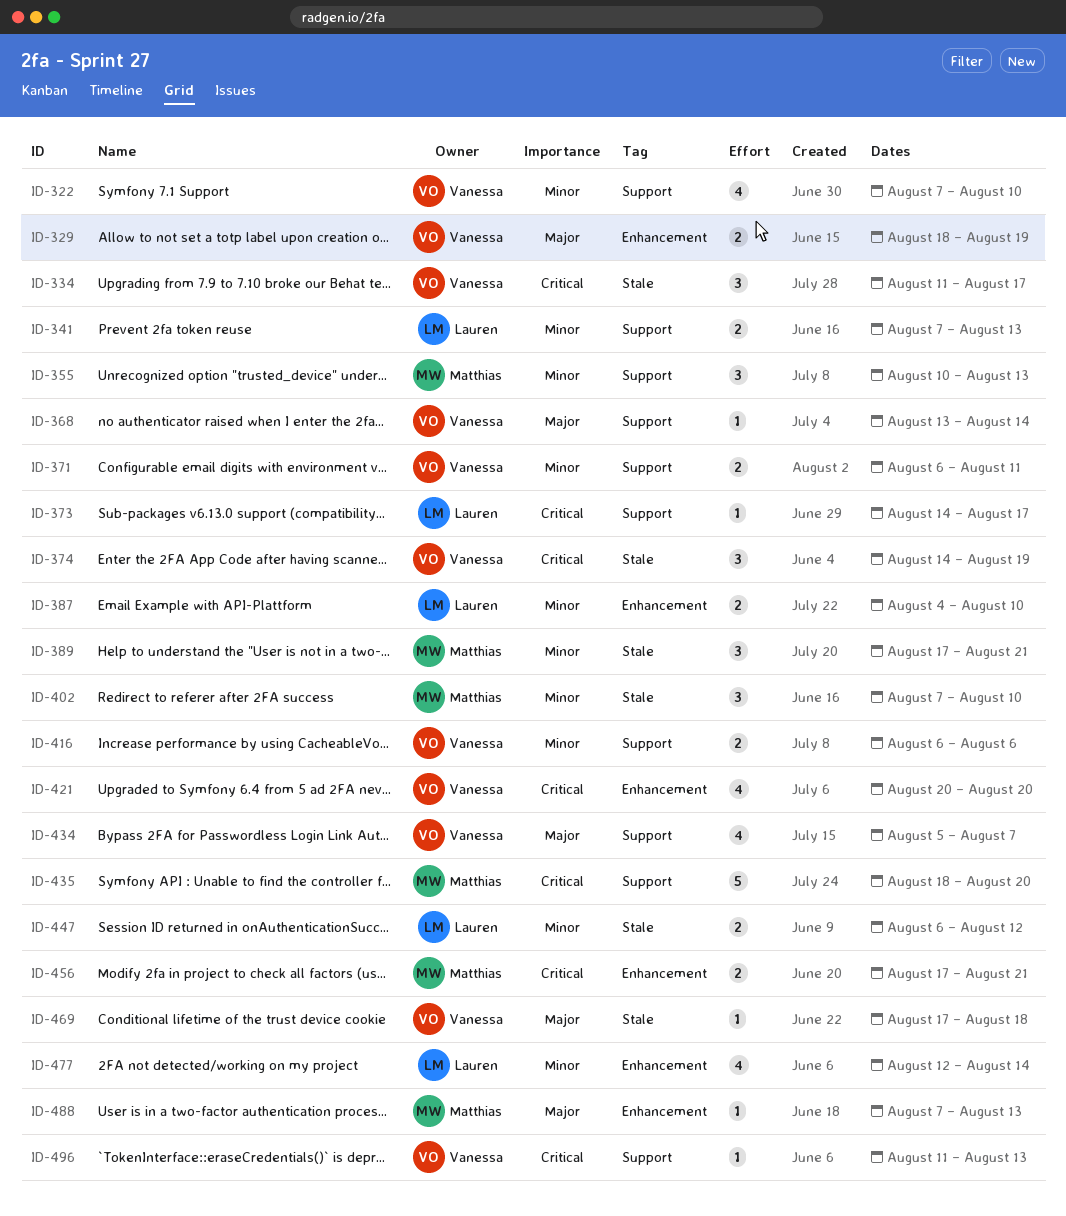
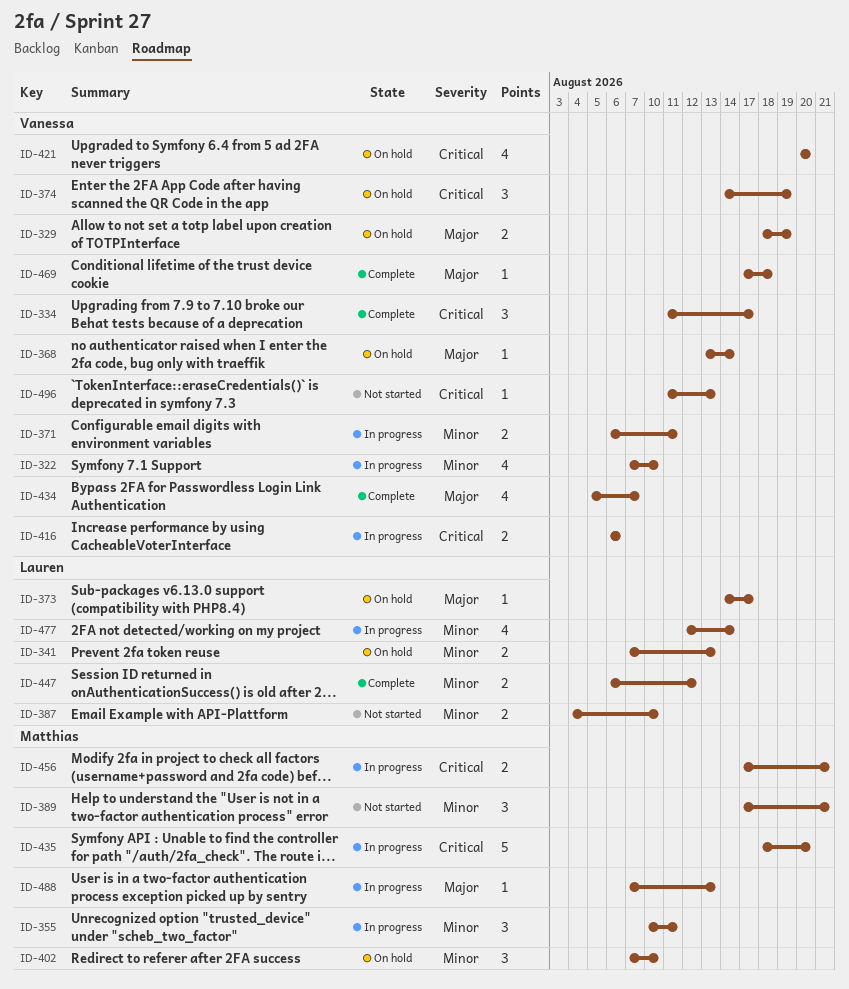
ID-355, due: Aug 13 -> Aug 11
ID-373, priority: Critical -> Major
ID-416, priority: Minor -> Critical

